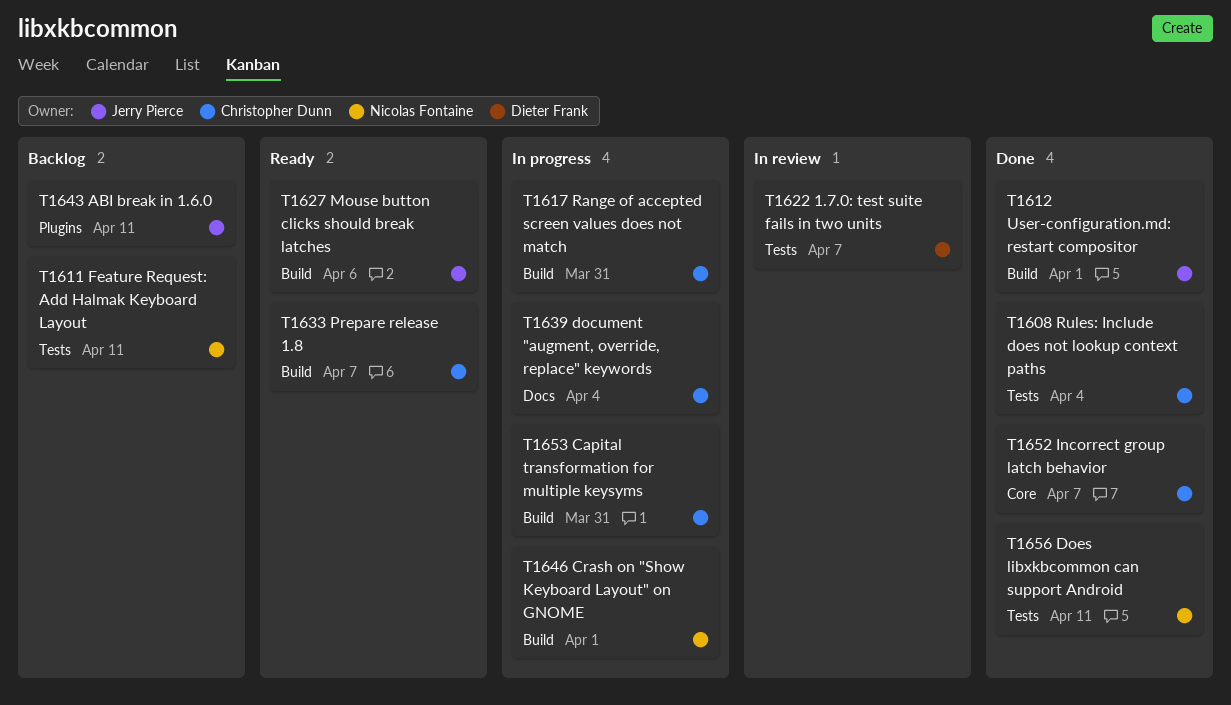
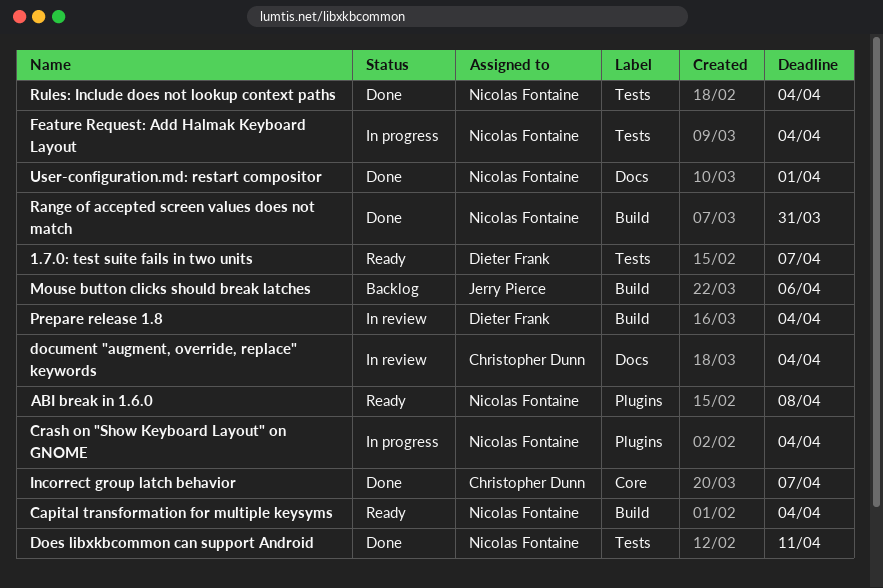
1.7.0: test suite fails in two units, status: In review -> Ready
ABI break in 1.6.0, status: Backlog -> Ready
ABI break in 1.6.0, owner: Jerry Pierce -> Nicolas Fontaine
ABI break in 1.6.0, due: Apr 11 -> Apr 8
Capital transformation for multiple keysyms, status: In progress -> Ready
Capital transformation for multiple keysyms, owner: Christopher Dunn -> Nicolas Fontaine
Capital transformation for multiple keysyms, due: Mar 31 -> Apr 4
Crash on "Show Keyboard Layout" on GNOME, label: Build -> Plugins
Crash on "Show Keyboard Layout" on GNOME, due: Apr 1 -> Apr 4
document "augment, override, replace" keywords, status: In progress -> In review
Feature Request: Add Halmak Keyboard Layout, status: Backlog -> In progress
Feature Request: Add Halmak Keyboard Layout, due: Apr 11 -> Apr 4
Mouse button clicks should break latches, status: Ready -> Backlog
Prepare release 1.8, status: Ready -> In review
Prepare release 1.8, owner: Christopher Dunn -> Dieter Frank
Prepare release 1.8, due: Apr 7 -> Apr 4
Range of accepted screen values does not match, status: In progress -> Done
Range of accepted screen values does not match, owner: Christopher Dunn -> Nicolas Fontaine
Rules: Include does not lookup context paths, owner: Christopher Dunn -> Nicolas Fontaine
User-configuration.md: restart compositor, owner: Jerry Pierce -> Nicolas Fontaine
User-configuration.md: restart compositor, label: Build -> Docs

